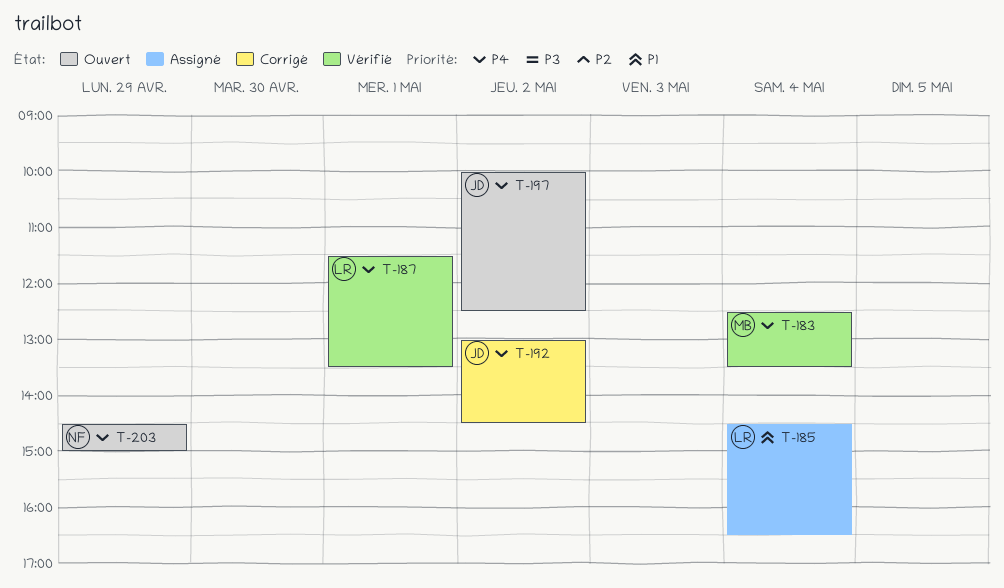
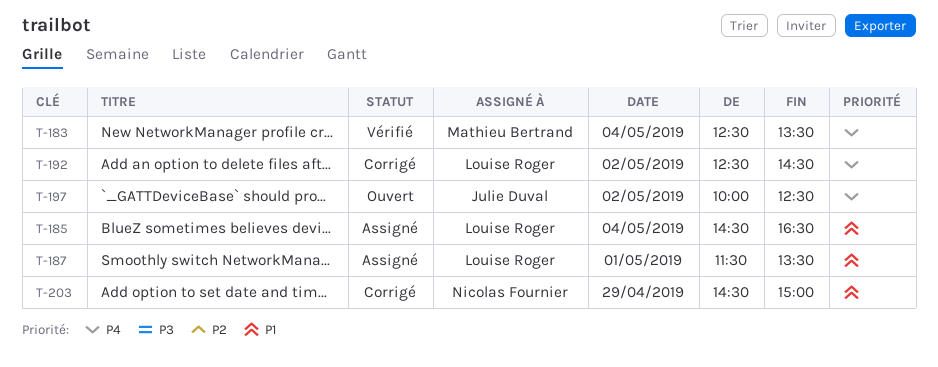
T-187, status: Vérifié -> Assigné
T-187, priority: P4 -> P1
T-192, owner: Julie Duval -> Louise Roger
T-192, begins: 13:00 -> 12:30
T-203, status: Ouvert -> Corrigé
T-203, priority: P4 -> P1

